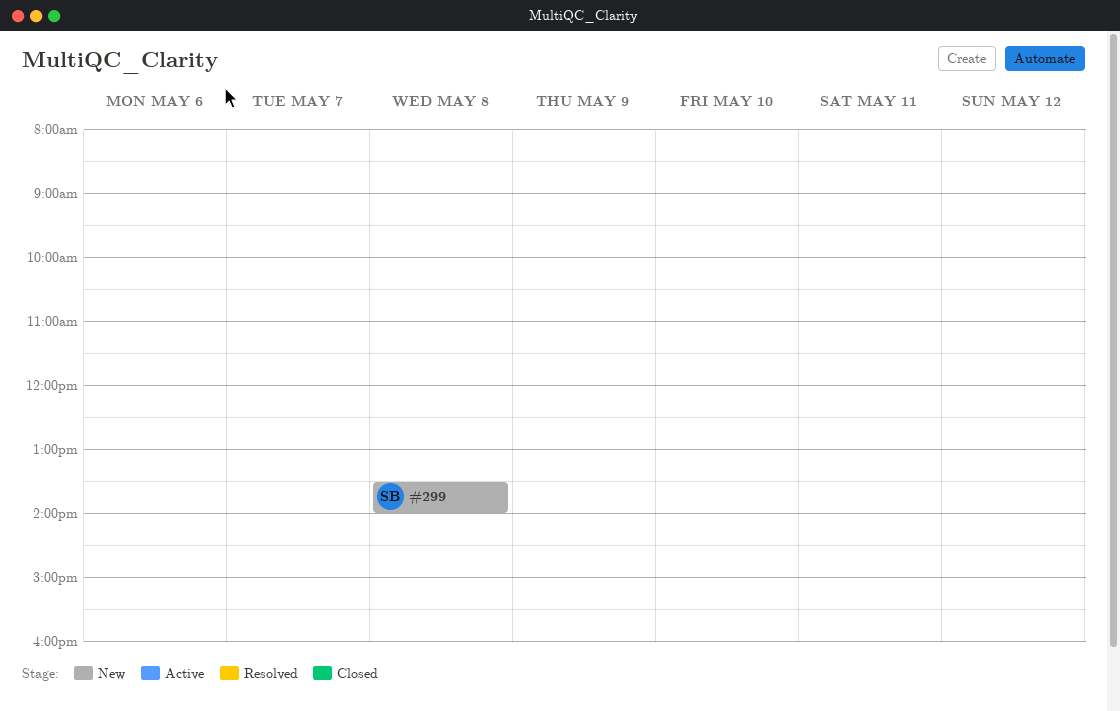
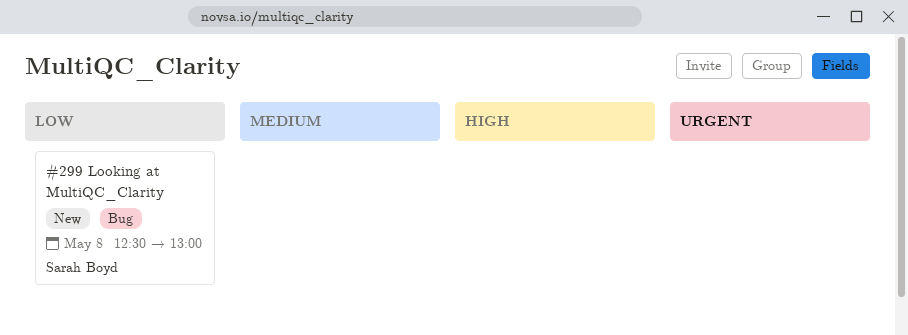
#299, begins: 13:30 -> 12:30
#299, ends: 14:00 -> 13:00

